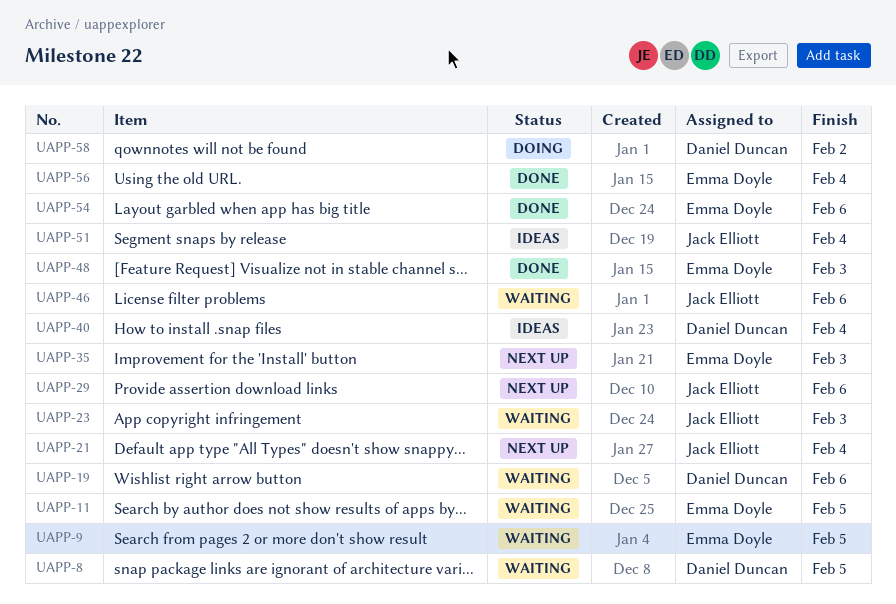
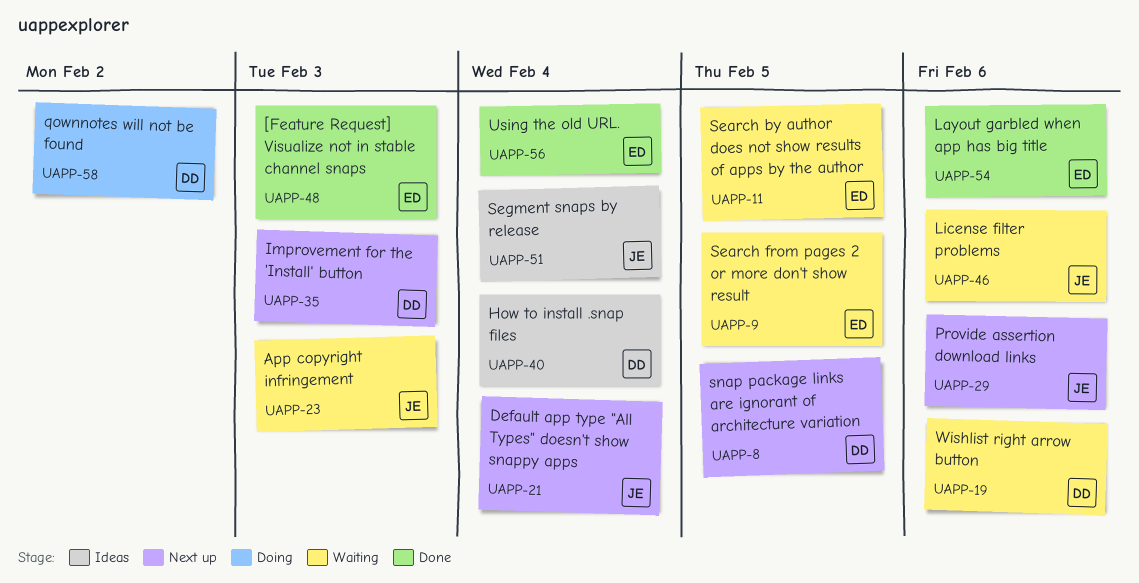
UAPP-8, status: Waiting -> Next up
UAPP-35, owner: Emma Doyle -> Daniel Duncan

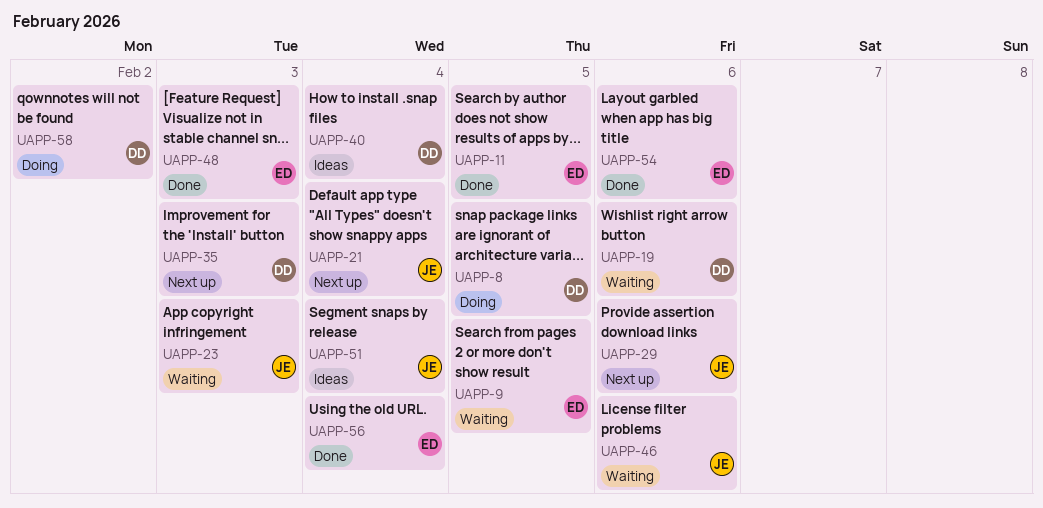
UAPP-8, status: Next up -> Doing
UAPP-11, status: Waiting -> Done

